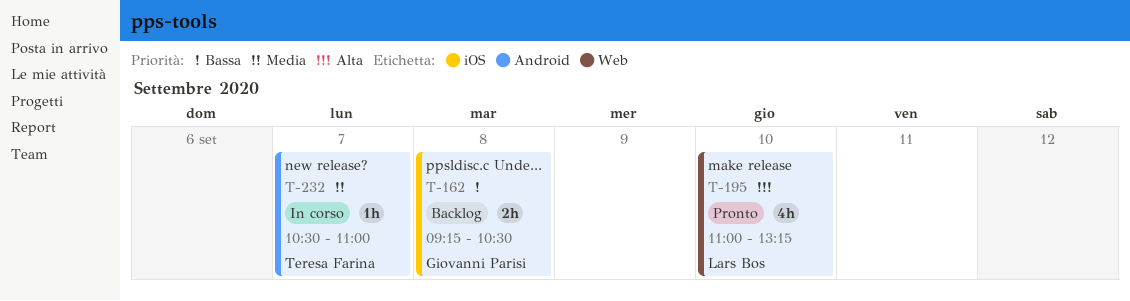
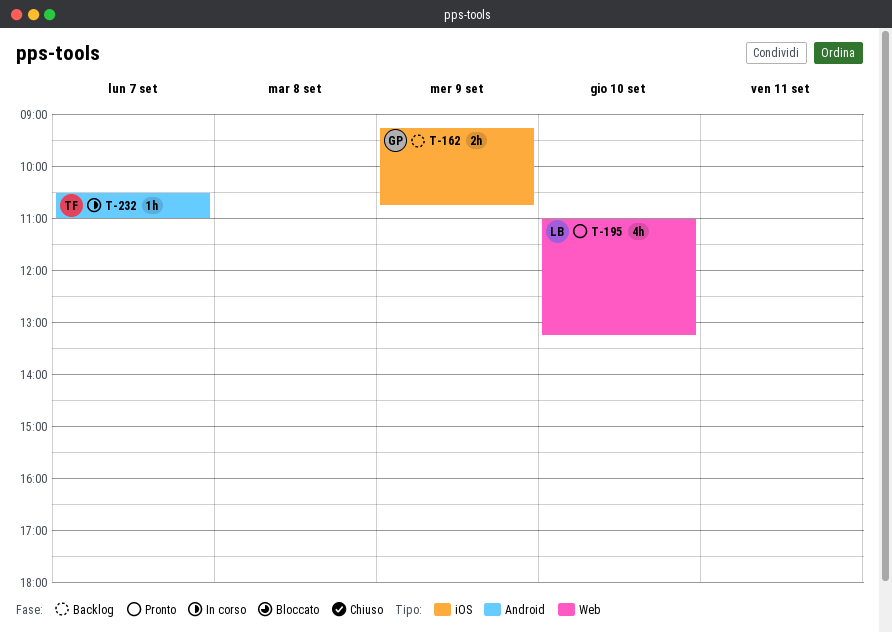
T-162, day: Sep 8 -> Sep 9
T-162, ends: 10:30 -> 10:45

